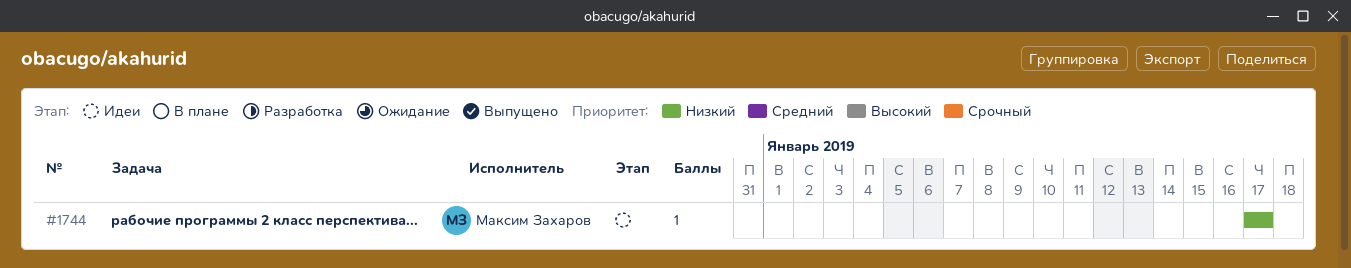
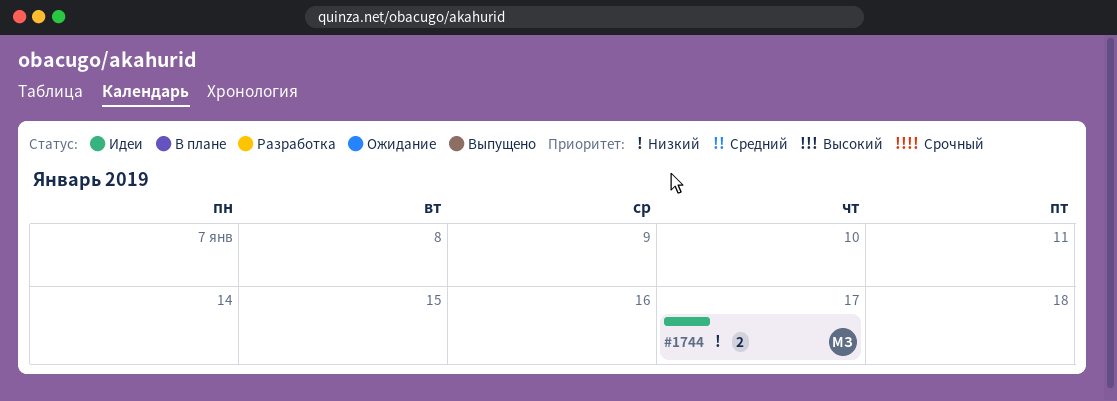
#1744, estimate: 1 -> 2

